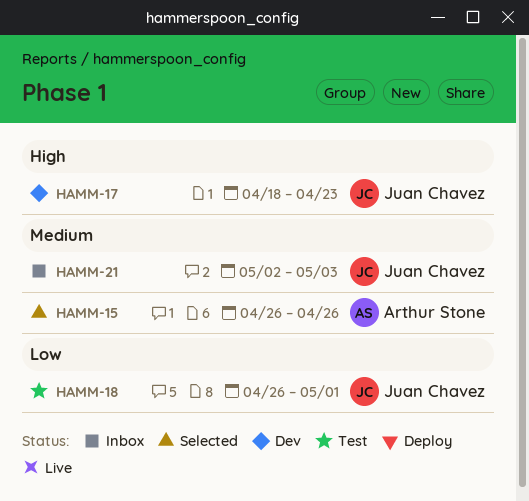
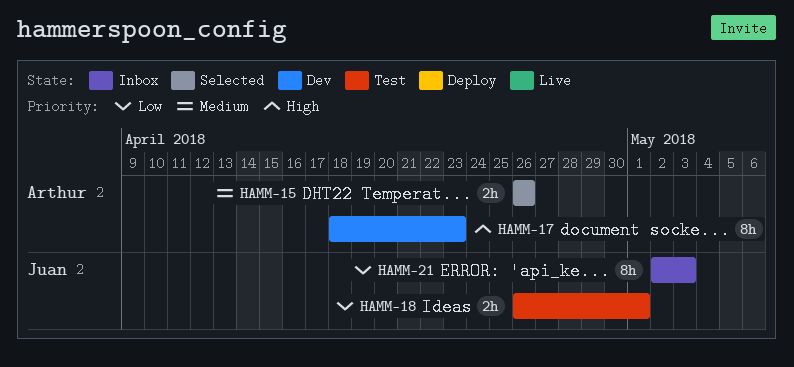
HAMM-17, owner: Juan Chavez -> Arthur Stone
HAMM-21, priority: Medium -> Low

